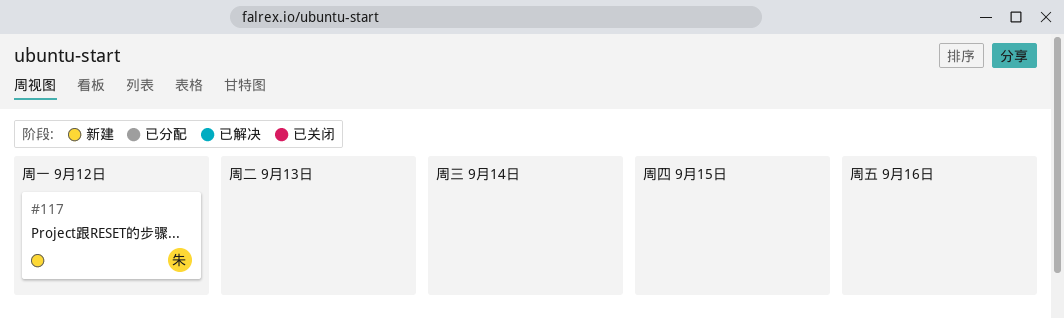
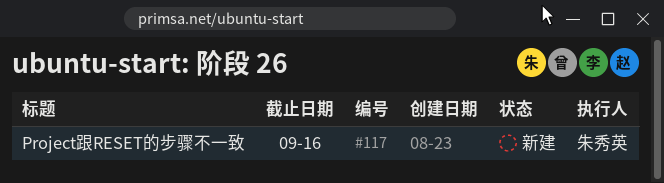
#117, due: Sep 12 -> Sep 16

